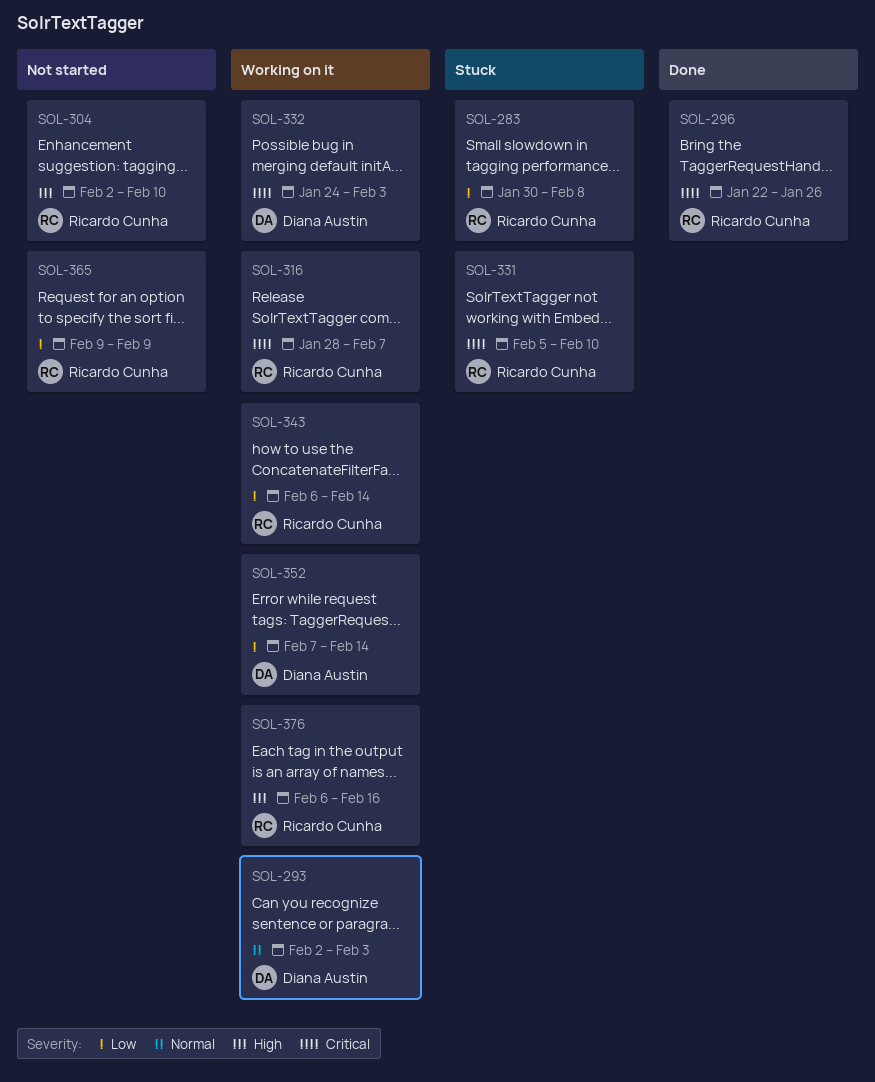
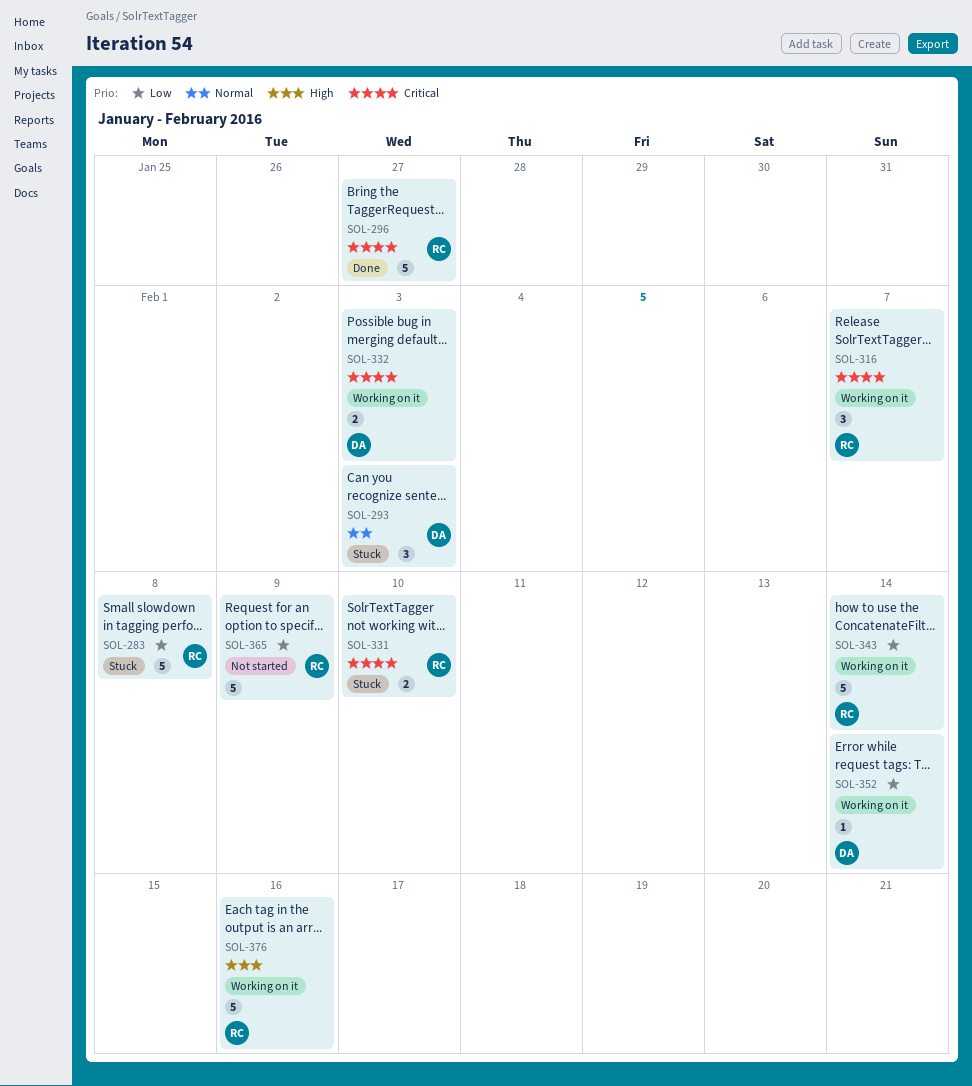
SOL-293, status: Working on it -> Stuck
SOL-296, due: Jan 26 -> Jan 27
SOL-304: present -> none

